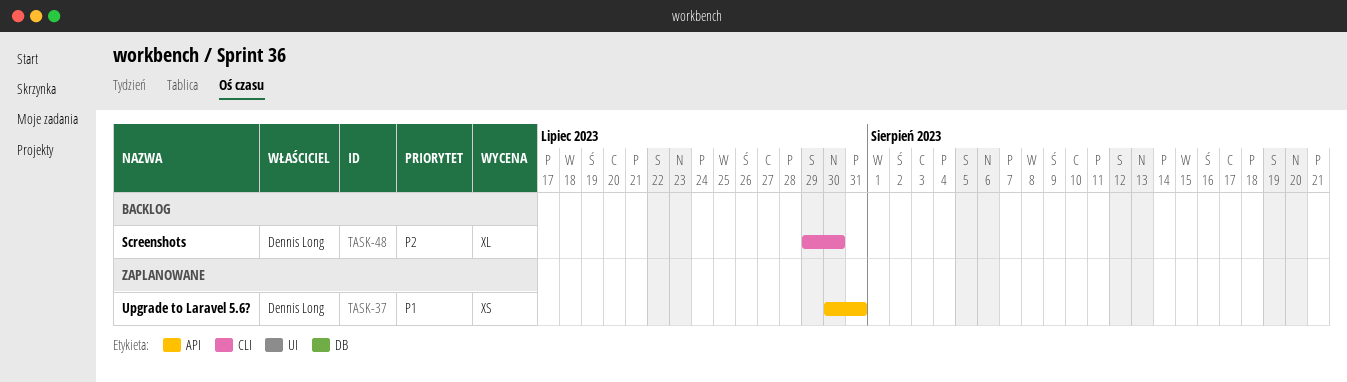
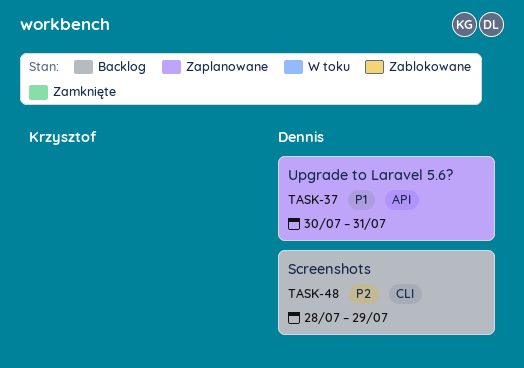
TASK-48, start: Jul 29 -> Jul 28
TASK-48, due: Jul 30 -> Jul 29

